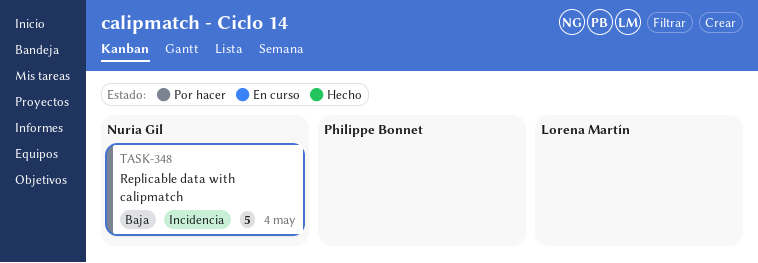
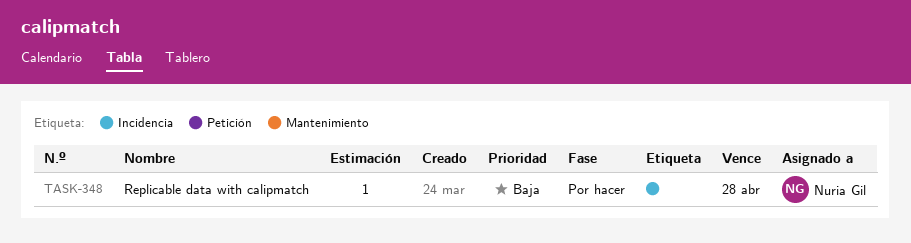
TASK-348, estimate: 5 -> 1
TASK-348, due: May 4 -> Apr 28

